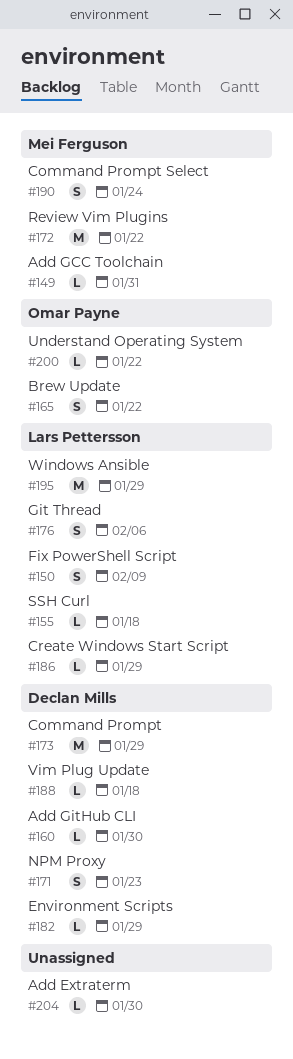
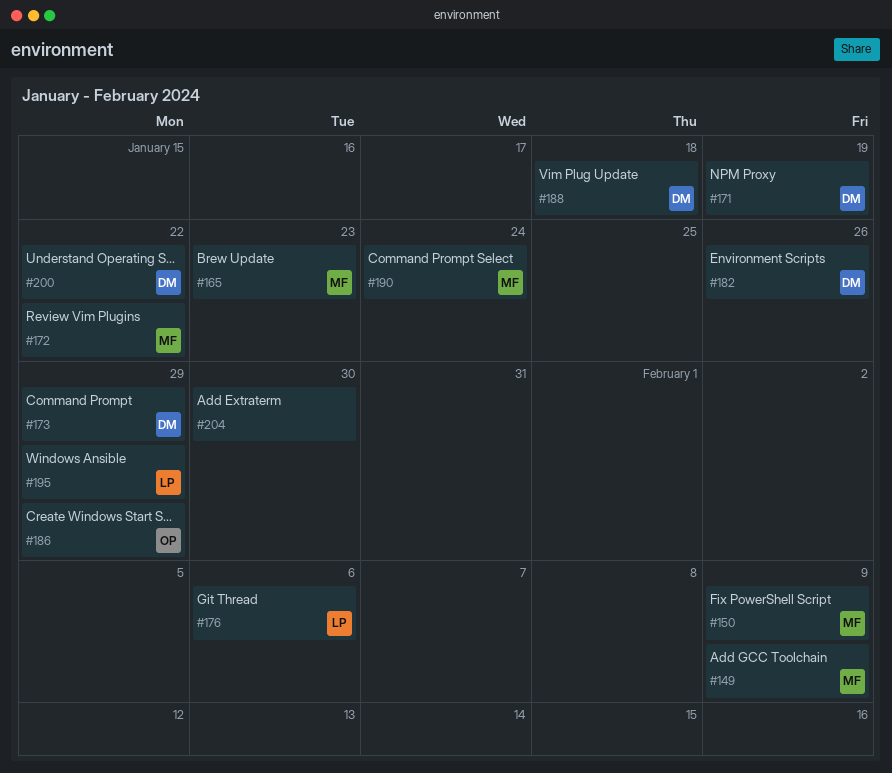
#149, due: Jan 31 -> Feb 9
#150, owner: Lars Pettersson -> Mei Ferguson
#155: present -> none
#160: present -> none
#165, owner: Omar Payne -> Mei Ferguson
#165, due: Jan 22 -> Jan 23
#171, due: Jan 23 -> Jan 19
#182, due: Jan 29 -> Jan 26
#186, owner: Lars Pettersson -> Omar Payne
#200, owner: Omar Payne -> Declan Mills

